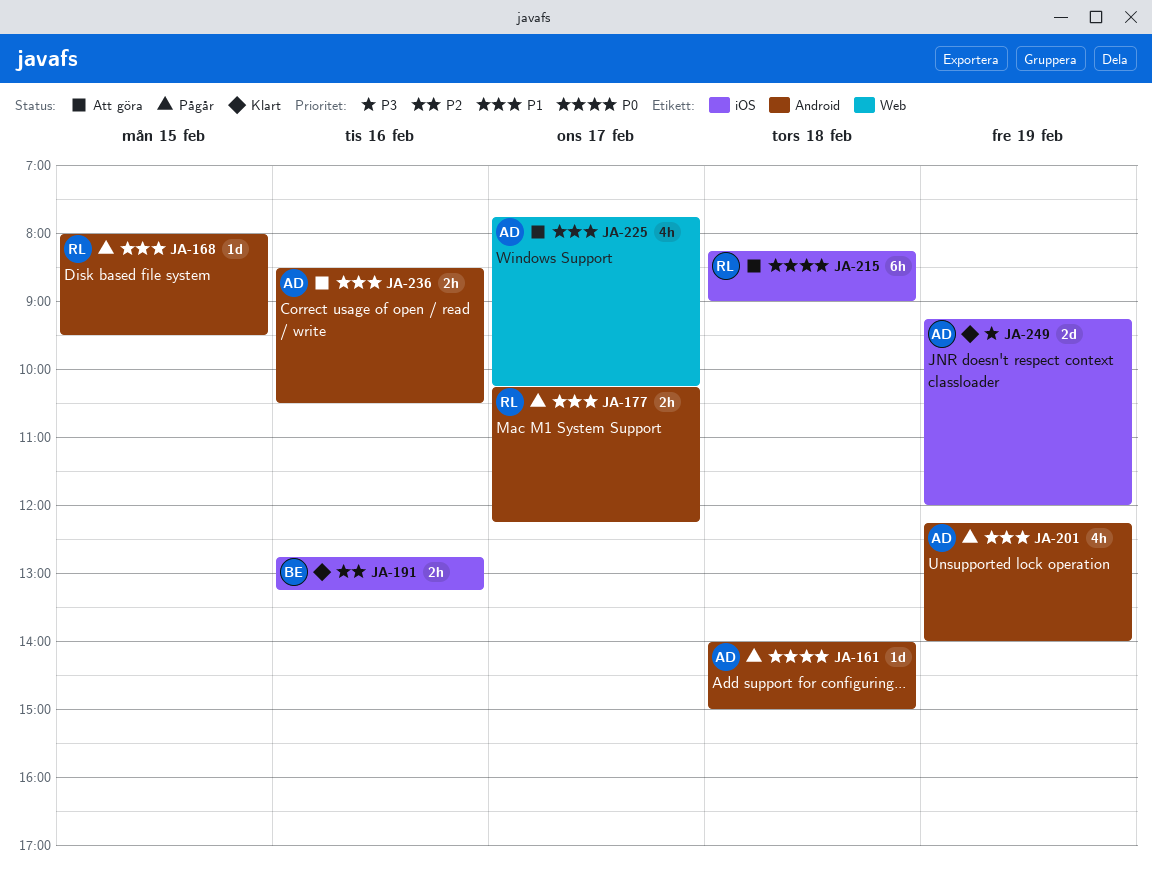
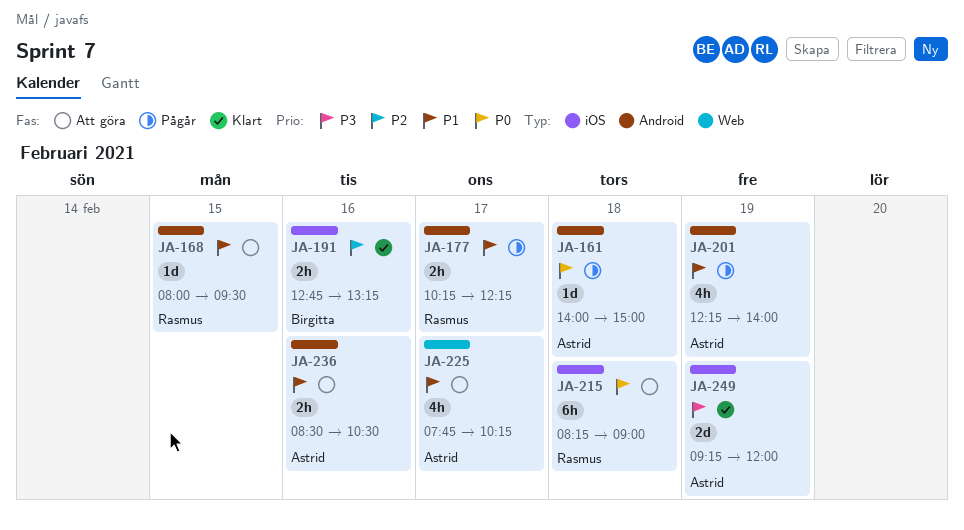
JA-168, status: Pågår -> Att göra

